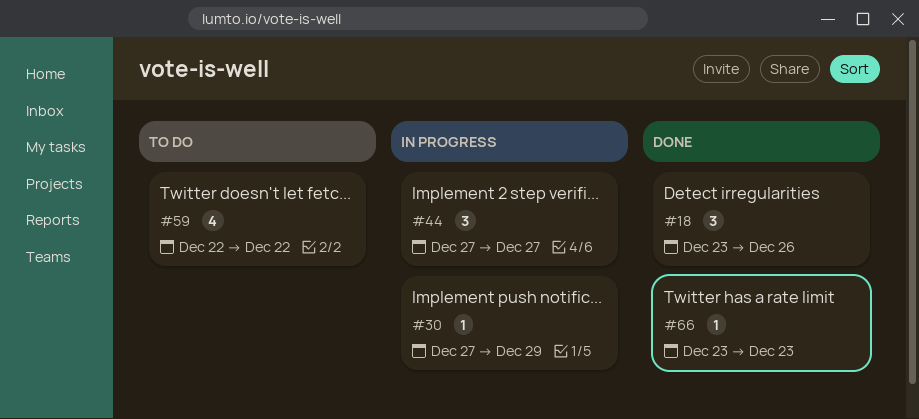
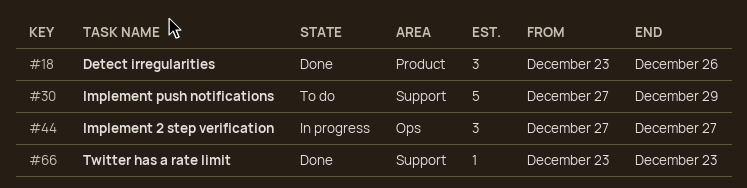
#30, status: In progress -> To do
#30, estimate: 1 -> 5
#59: present -> none

